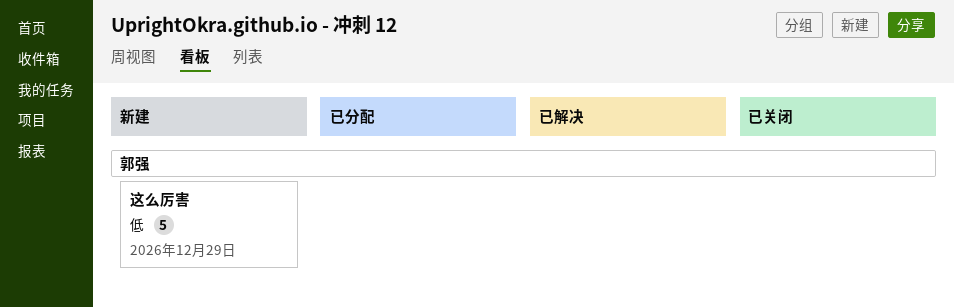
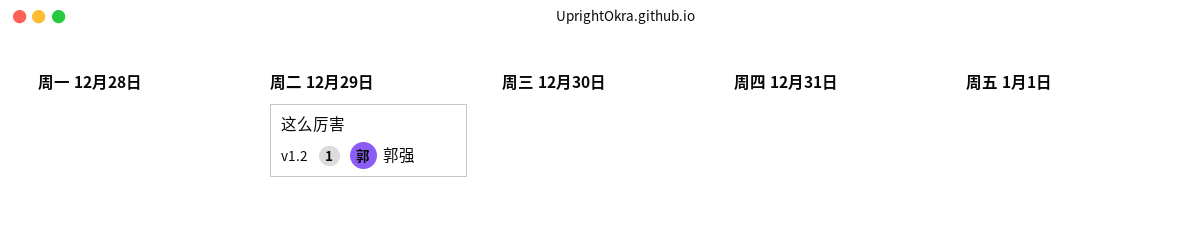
这么厉害, estimate: 5 -> 1

